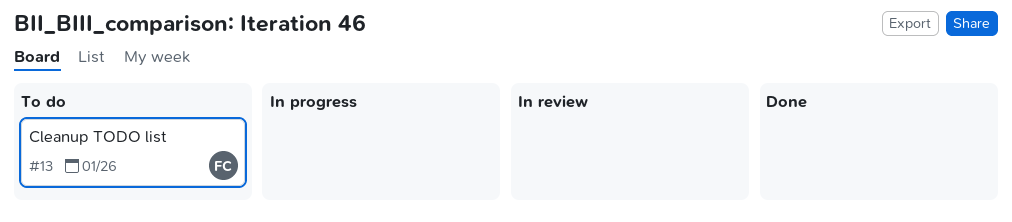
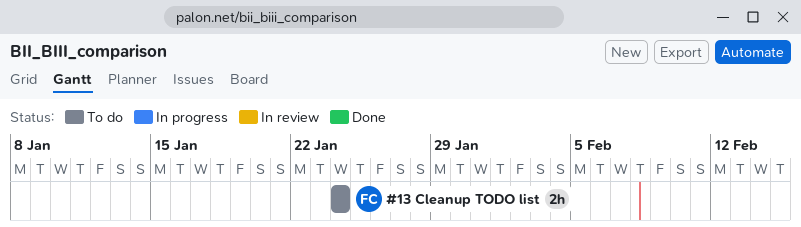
#13, due: Jan 26 -> Jan 24

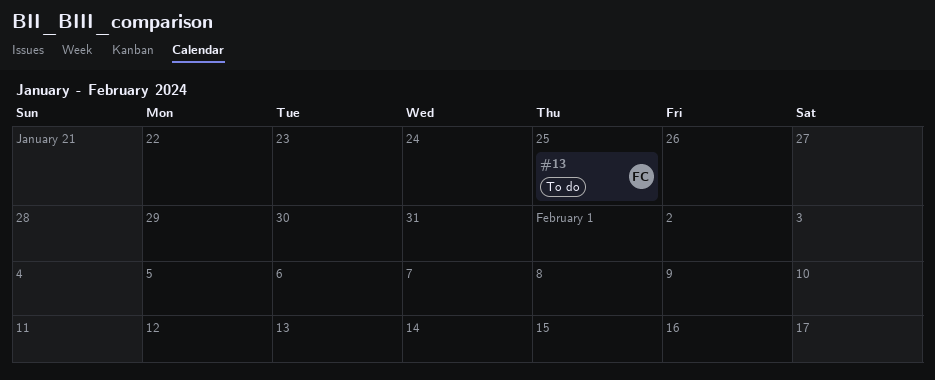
#13, due: Jan 24 -> Jan 25

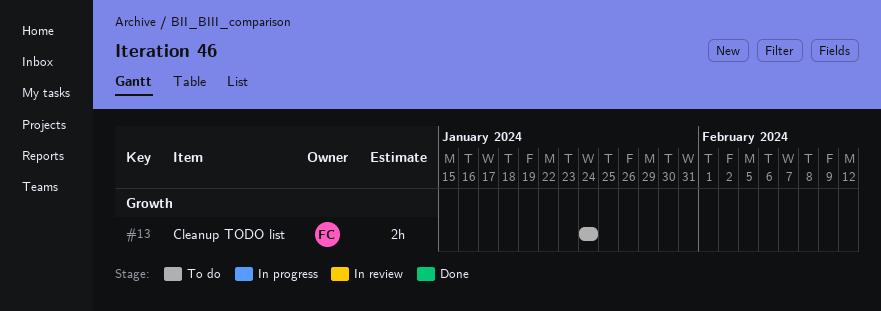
#13, due: Jan 25 -> Jan 24

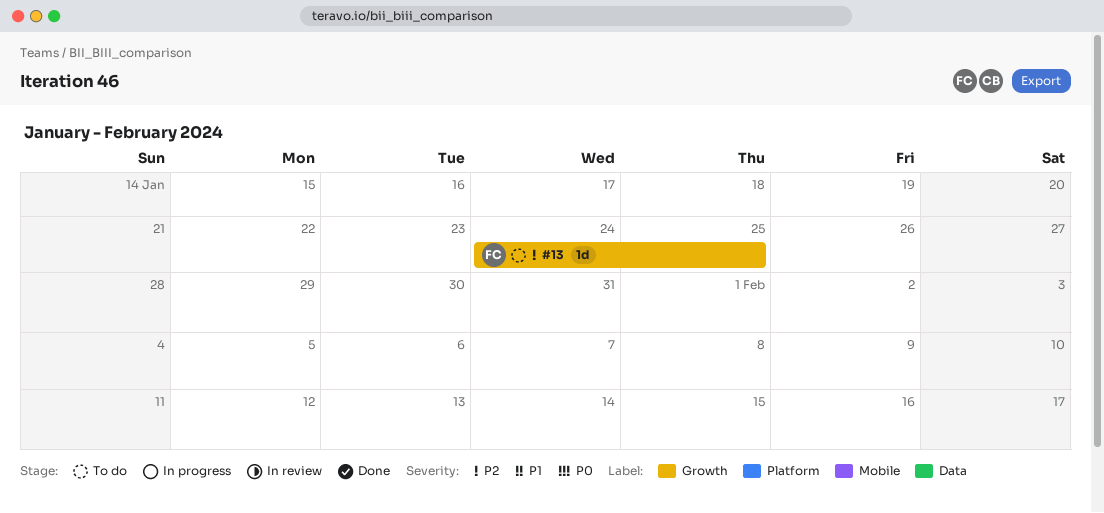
#13, estimate: 2h -> 1d
#13, due: Jan 24 -> Jan 25

